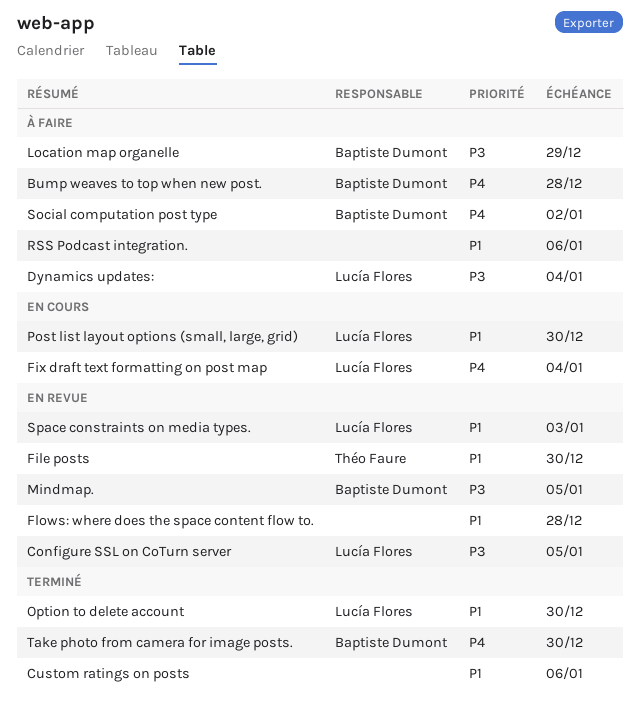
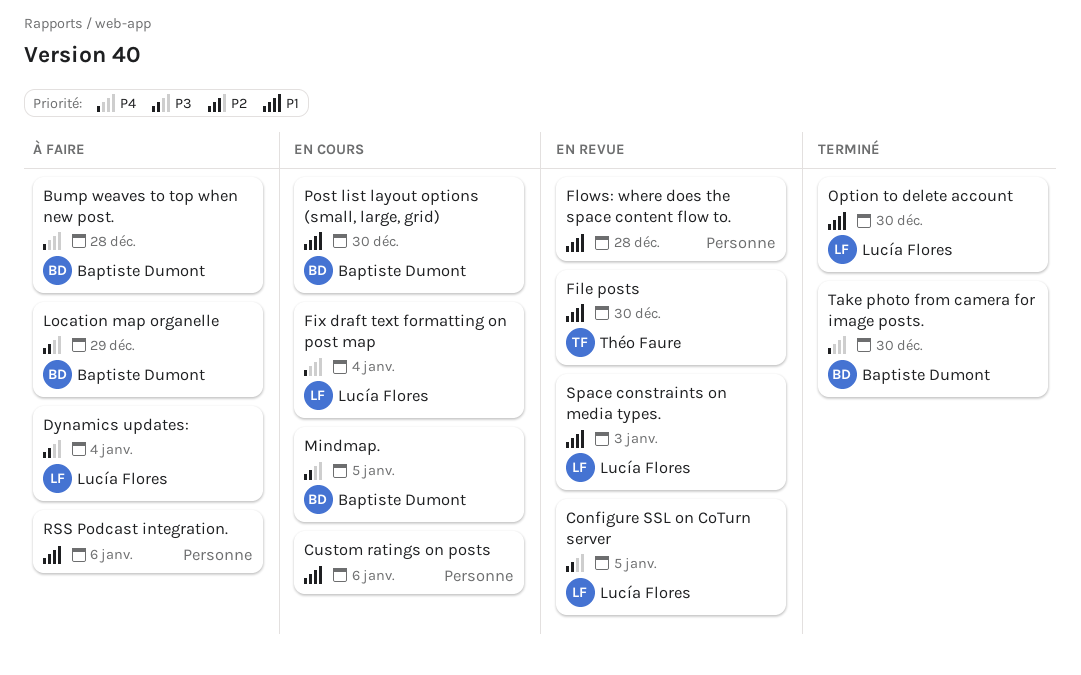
Custom ratings on posts, status: Terminé -> En cours
Mindmap., status: En revue -> En cours
Post list layout options (small, large, grid), owner: Lucía Flores -> Baptiste Dumont
Social computation post type: present -> none

